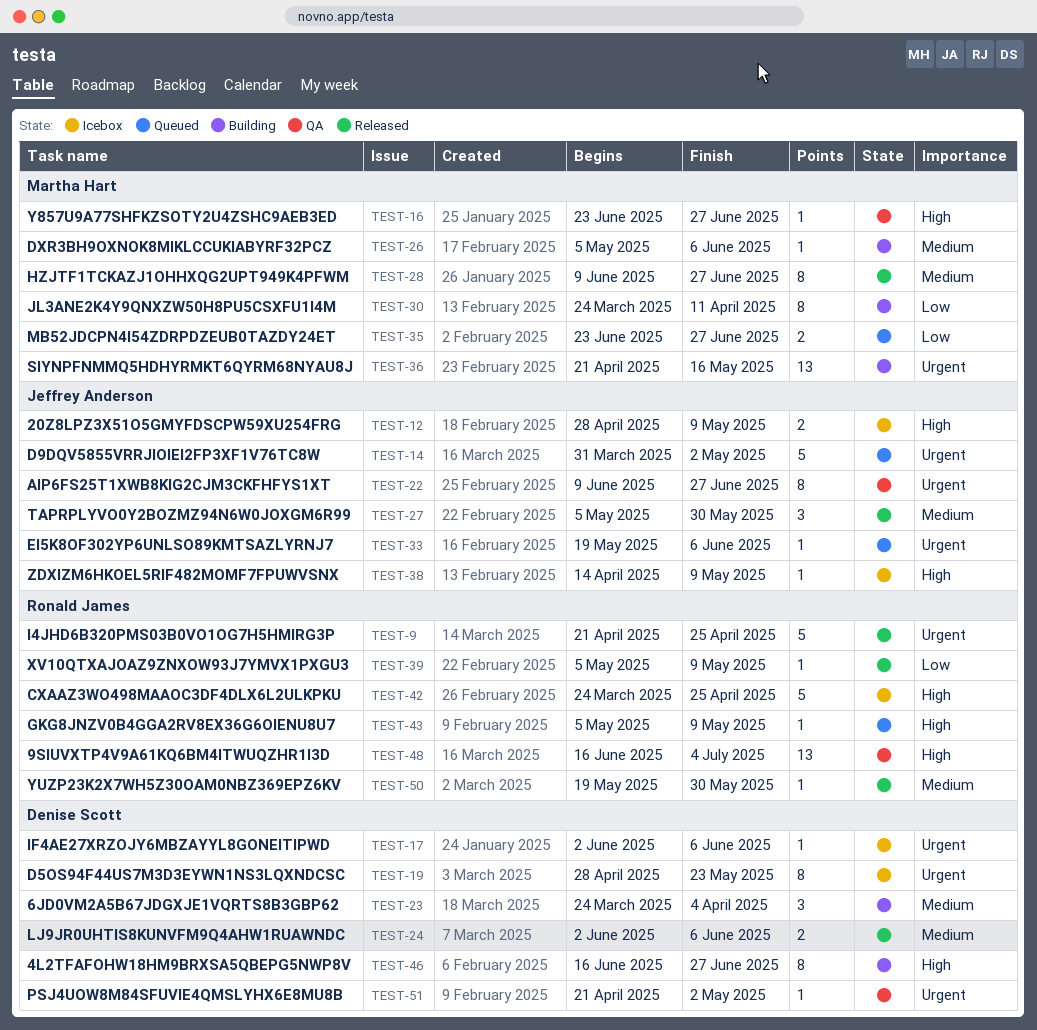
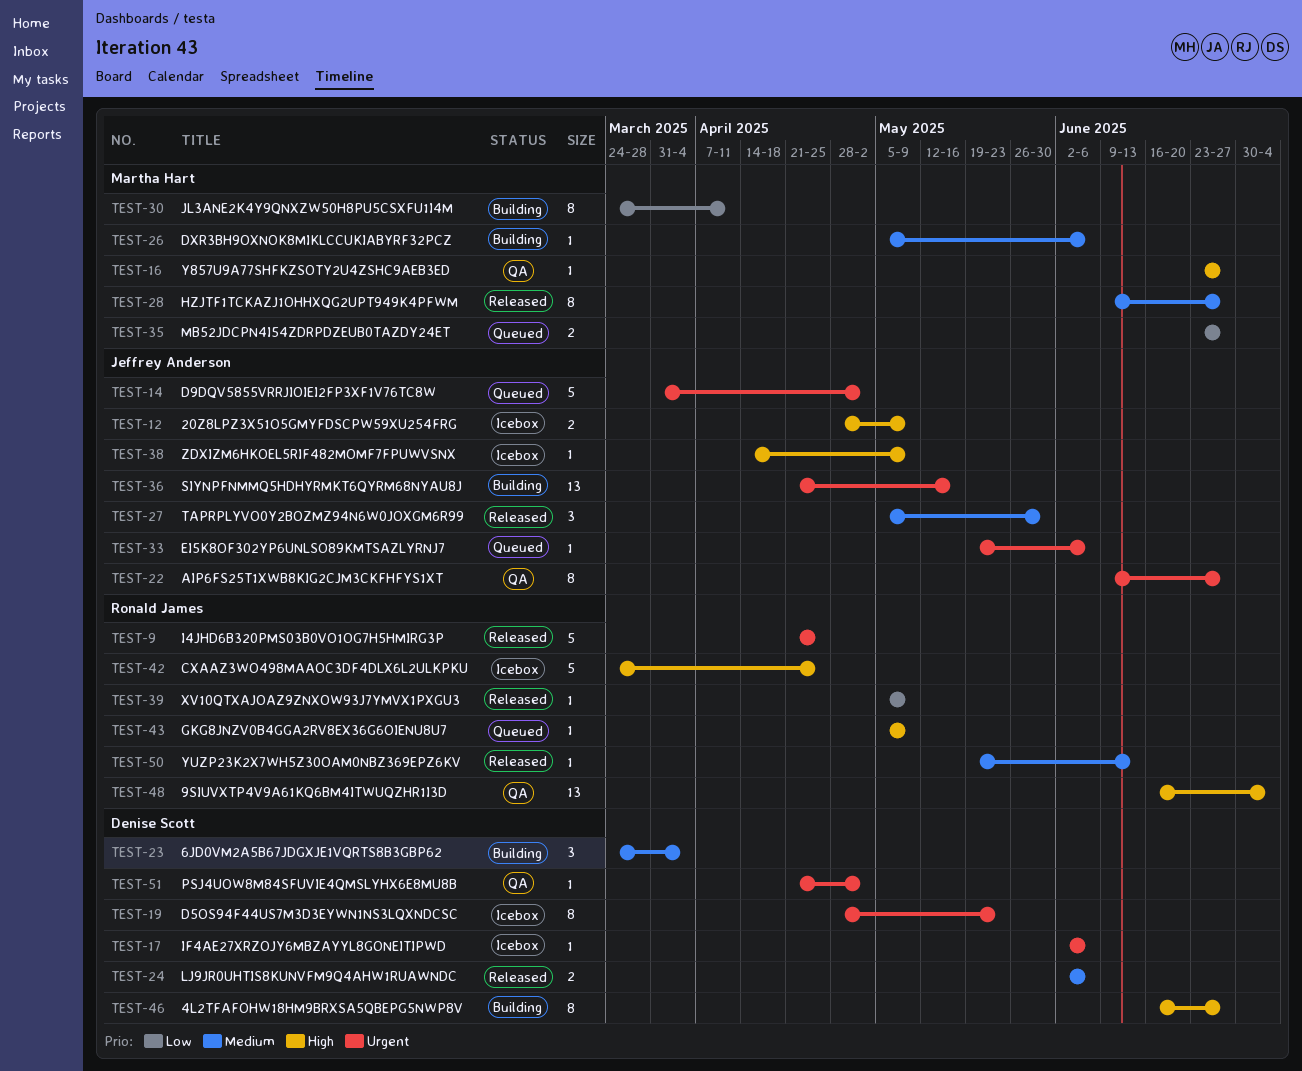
TEST-36, owner: Martha Hart -> Jeffrey Anderson
TEST-50, due: May 30 -> Jun 13

